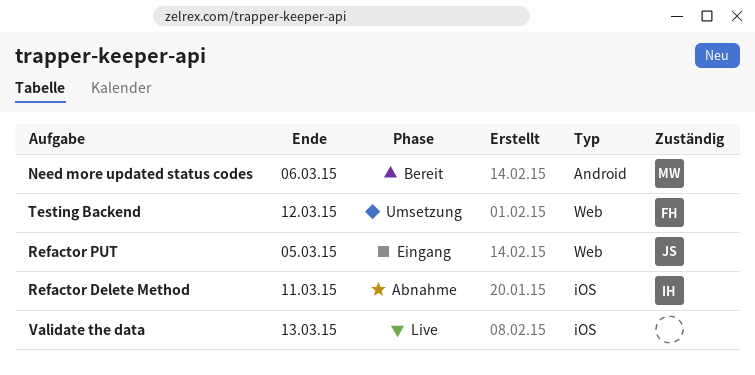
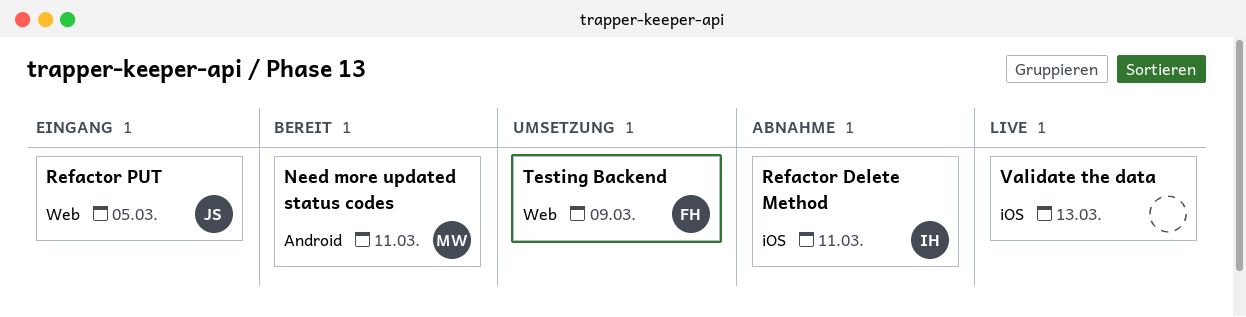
Need more updated status codes, due: Mar 6 -> Mar 11
Testing Backend, due: Mar 12 -> Mar 9

